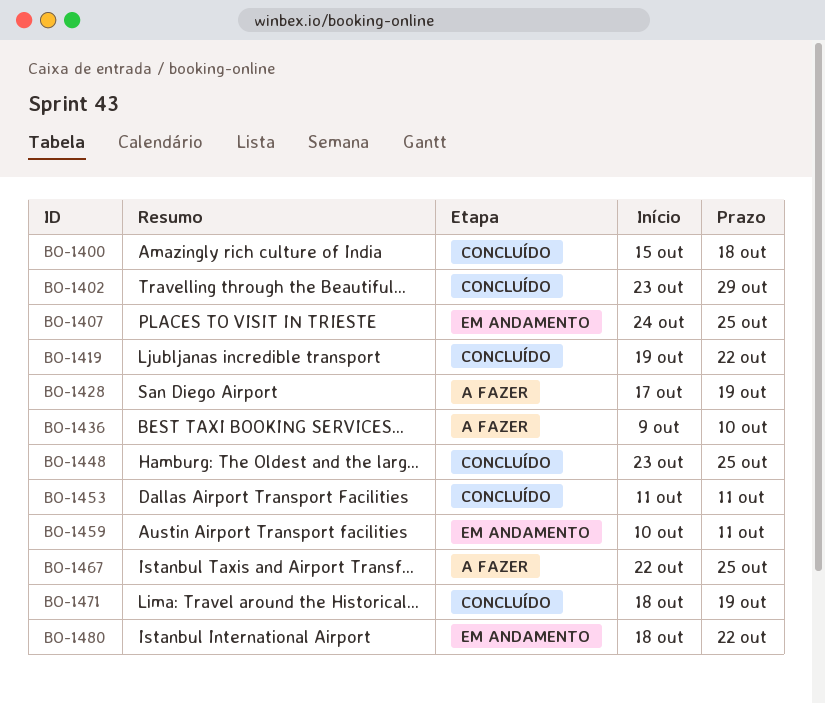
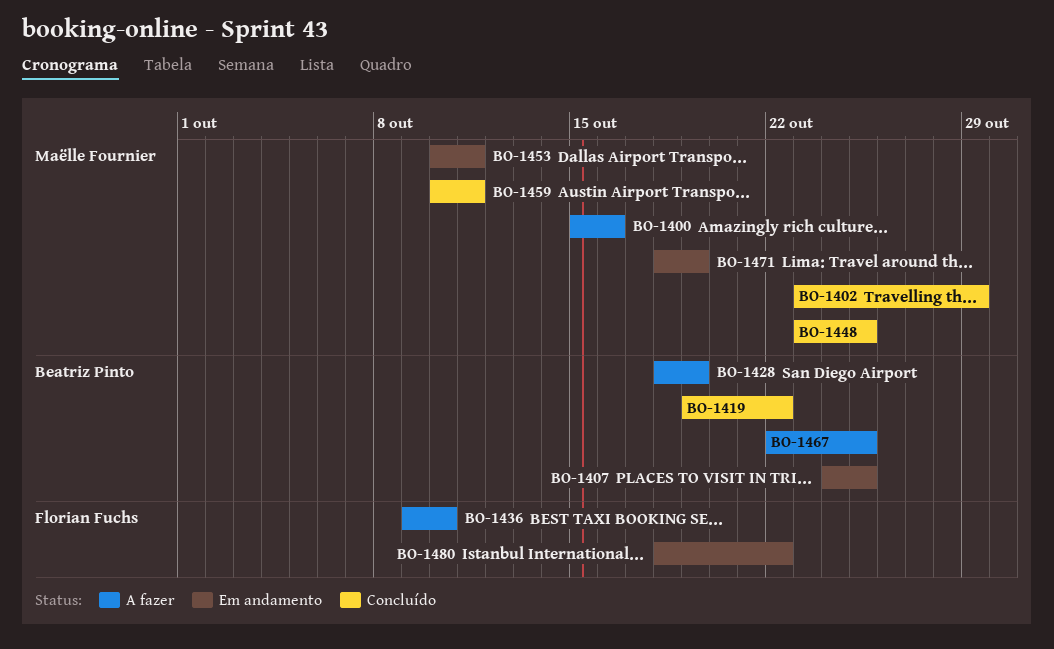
BO-1400, status: Concluído -> A fazer
BO-1400, due: Oct 18 -> Oct 16
BO-1428, start: Oct 17 -> Oct 18
BO-1453, status: Concluído -> Em andamento
BO-1453, start: Oct 11 -> Oct 10
BO-1459, status: Em andamento -> Concluído
BO-1471, status: Concluído -> Em andamento

